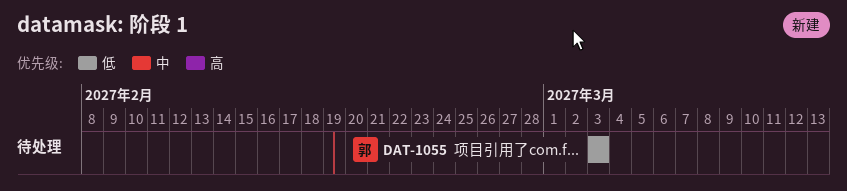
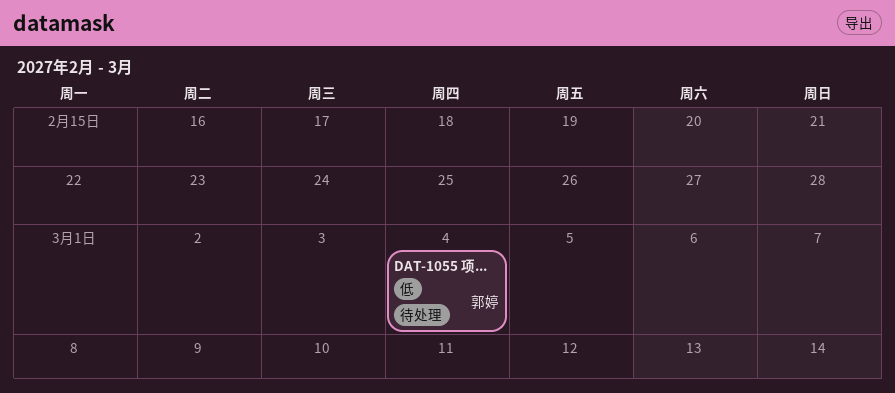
DAT-1055, due: Mar 3 -> Mar 4

